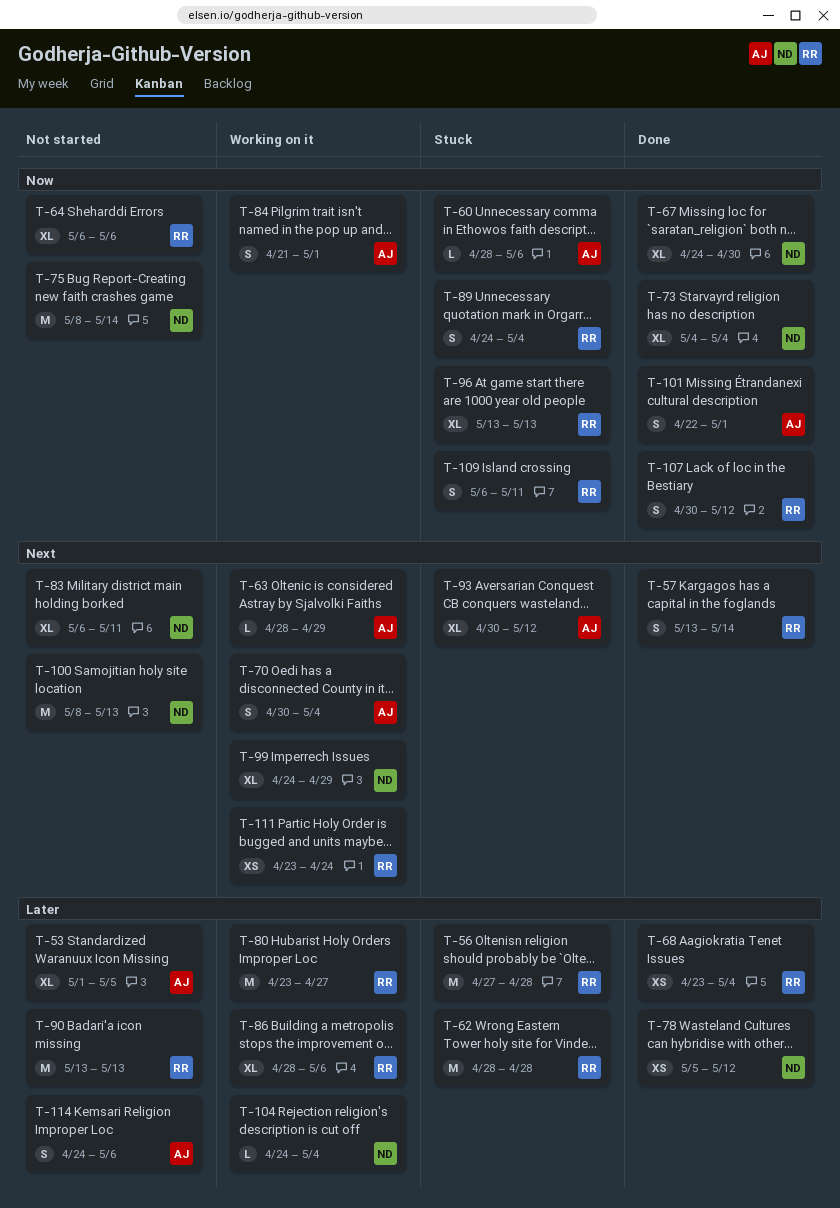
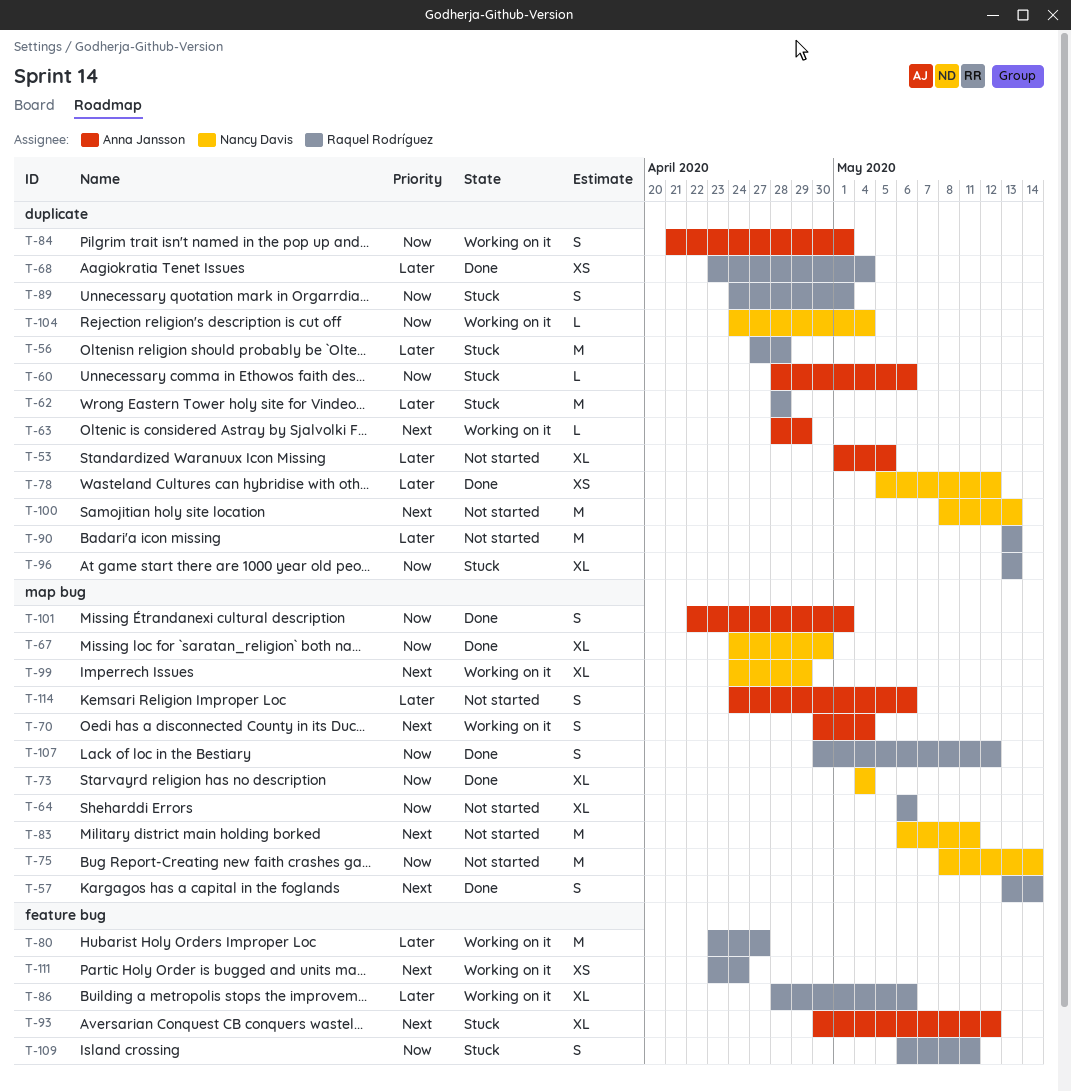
T-83, estimate: XL -> M
T-89, due: May 4 -> May 1
T-104, priority: Later -> Now

